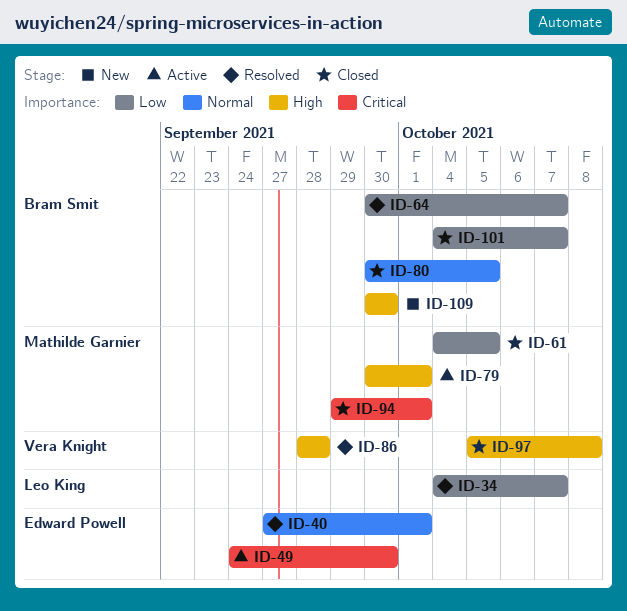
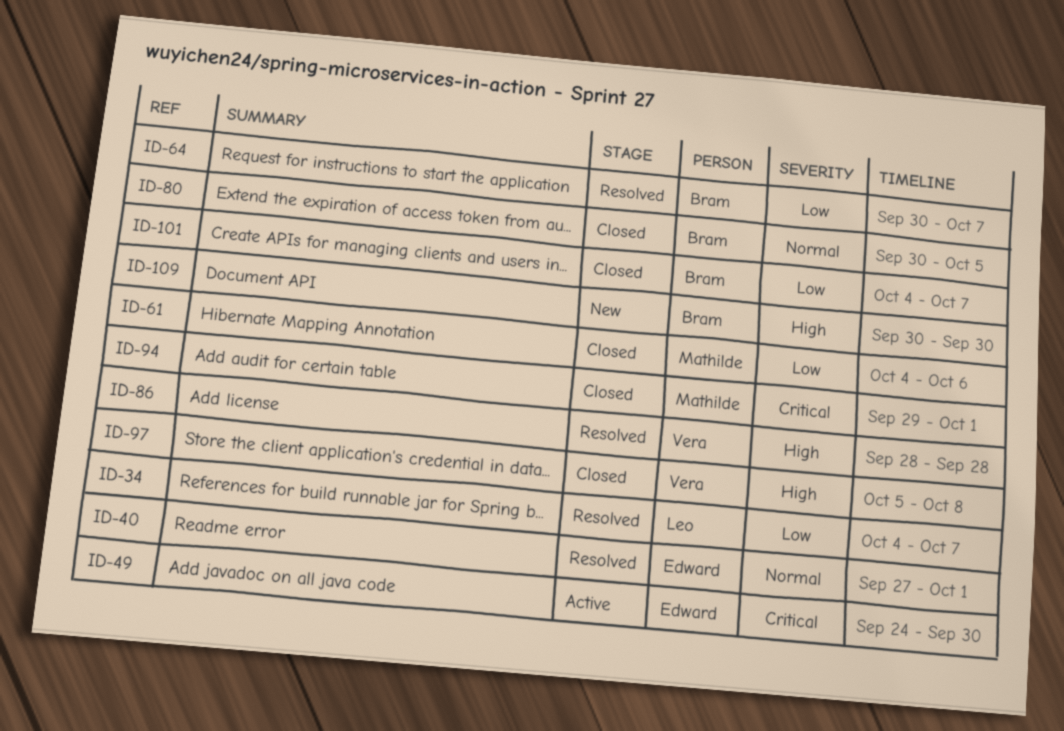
ID-61, due: Oct 5 -> Oct 6
ID-79: present -> none

